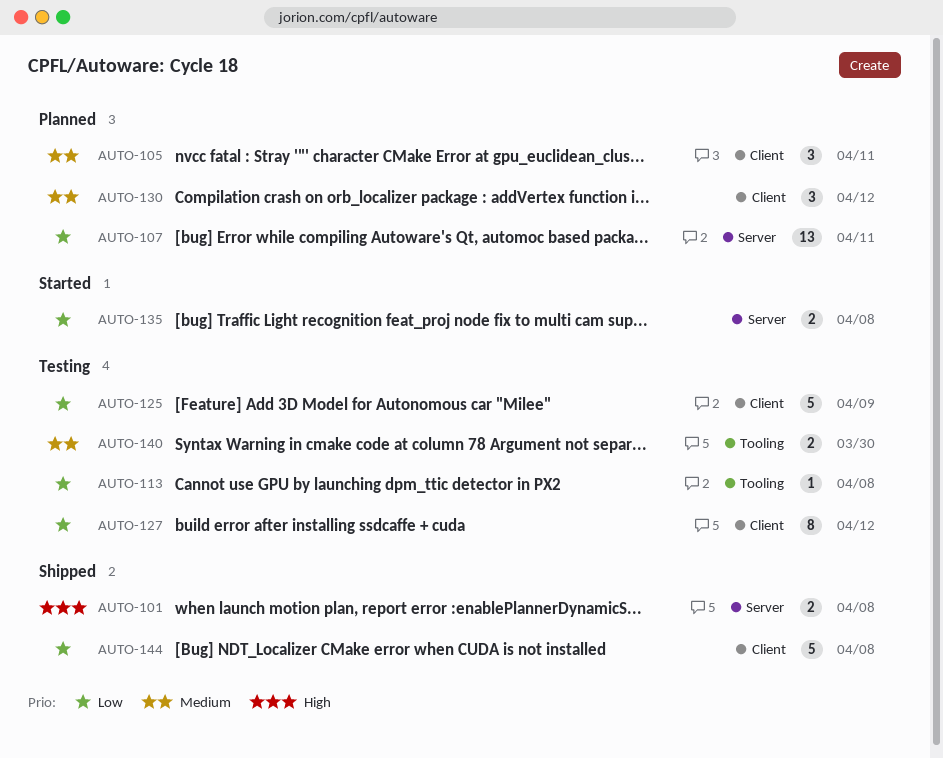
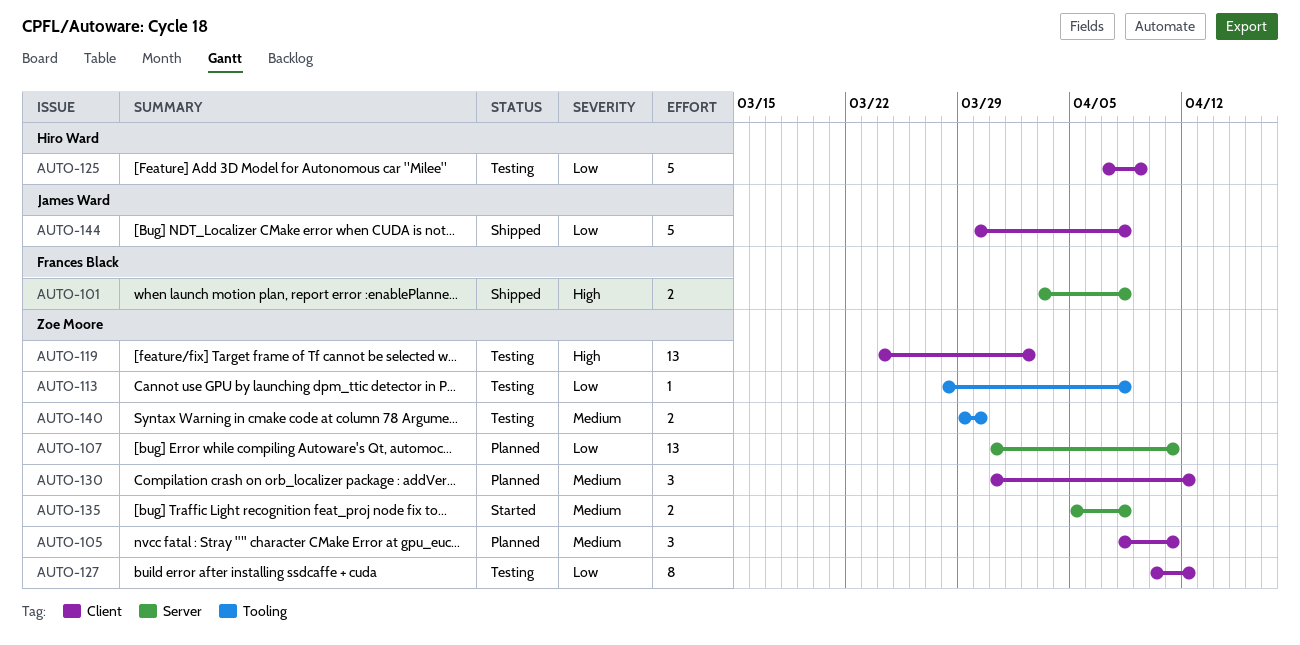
AUTO-119: none -> present
AUTO-135, priority: Low -> Medium

